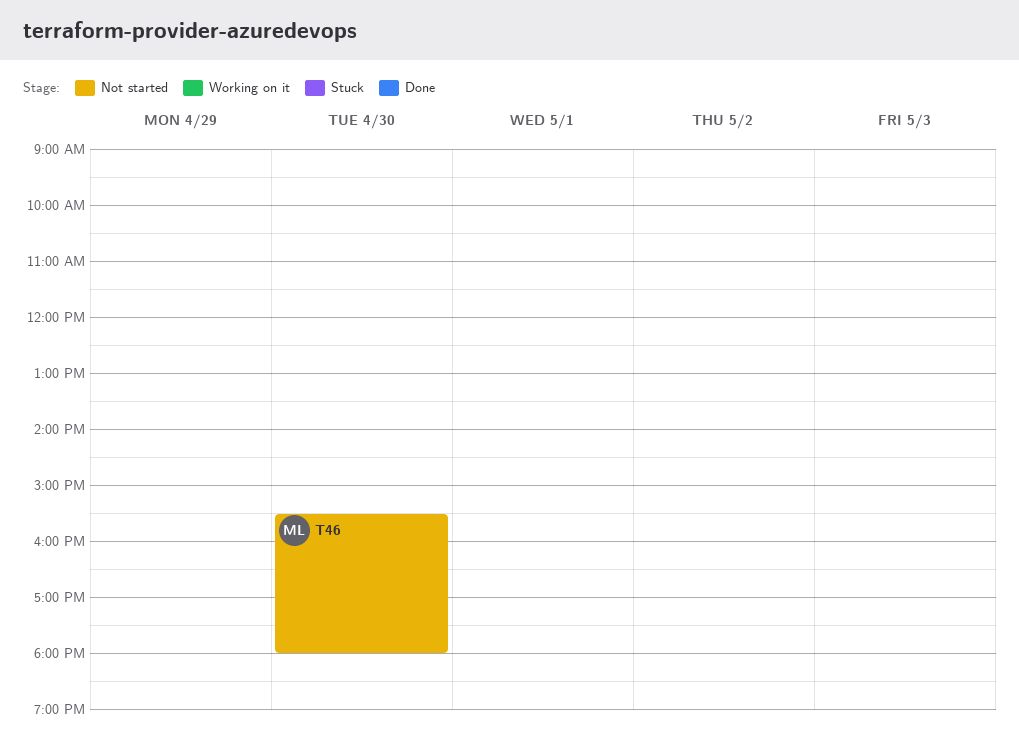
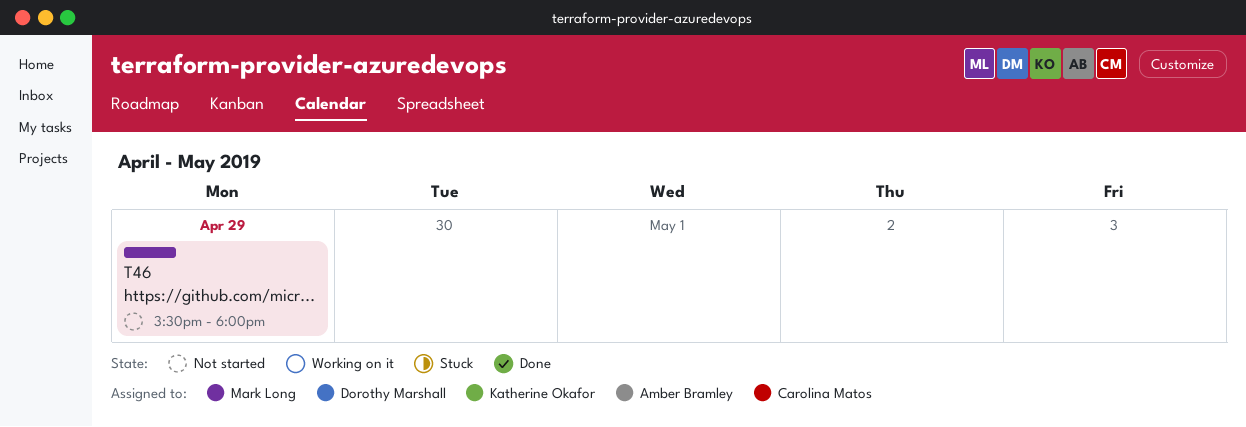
T46, day: Apr 30 -> Apr 29

